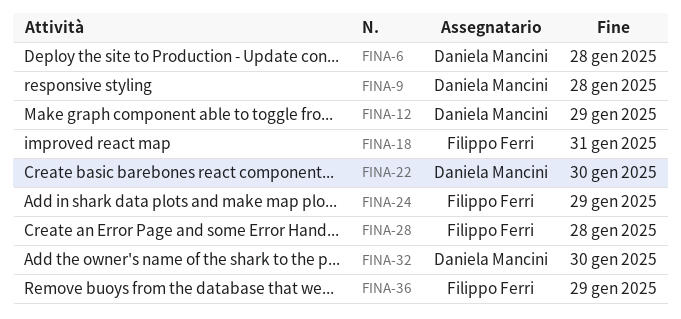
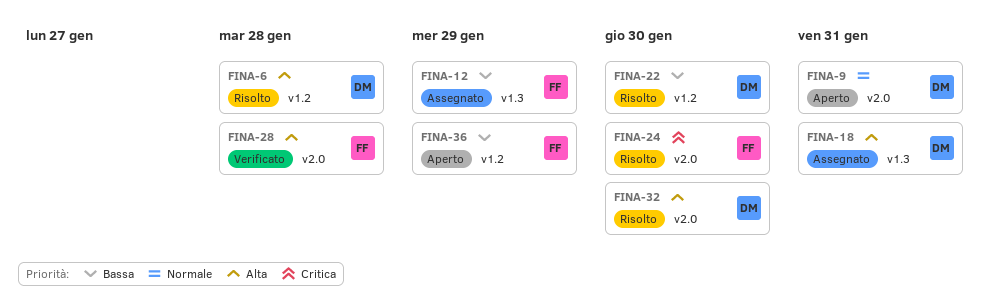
FINA-9, due: Jan 28 -> Jan 31
FINA-12, owner: Daniela Mancini -> Filippo Ferri
FINA-18, owner: Filippo Ferri -> Daniela Mancini
FINA-24, due: Jan 29 -> Jan 30

